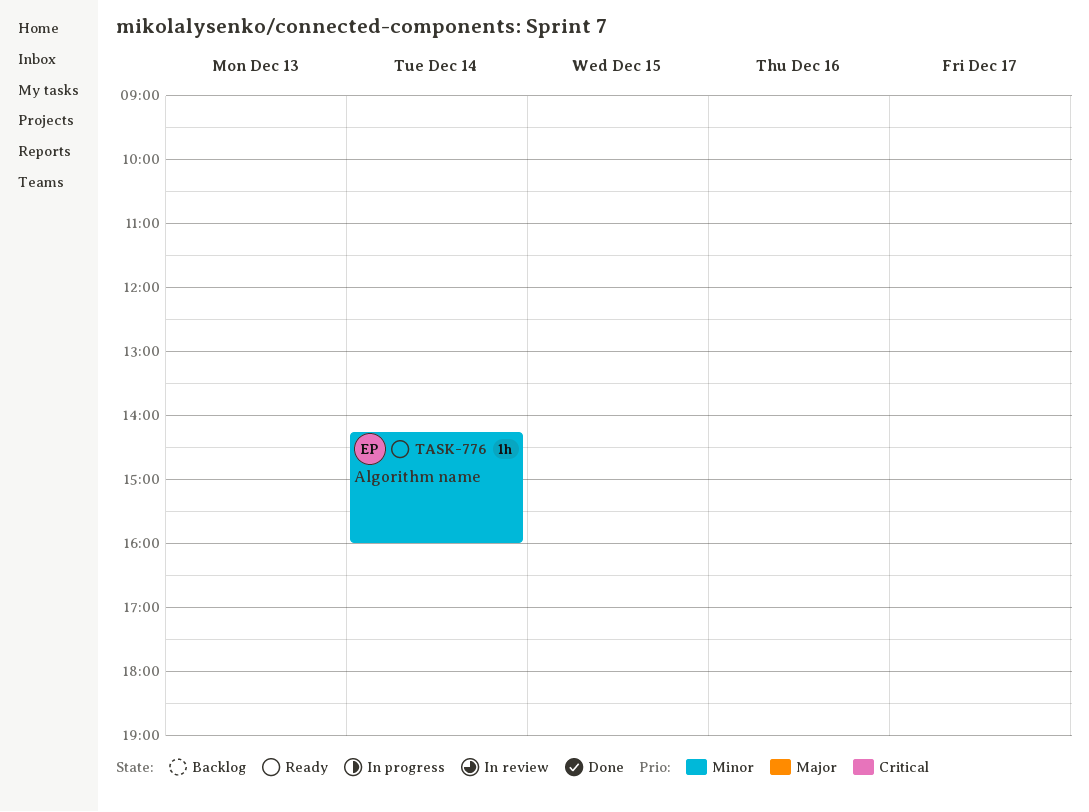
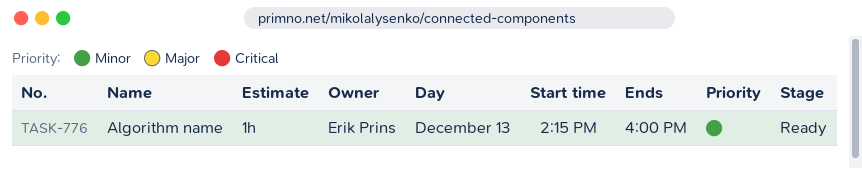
TASK-776, day: Dec 14 -> Dec 13

